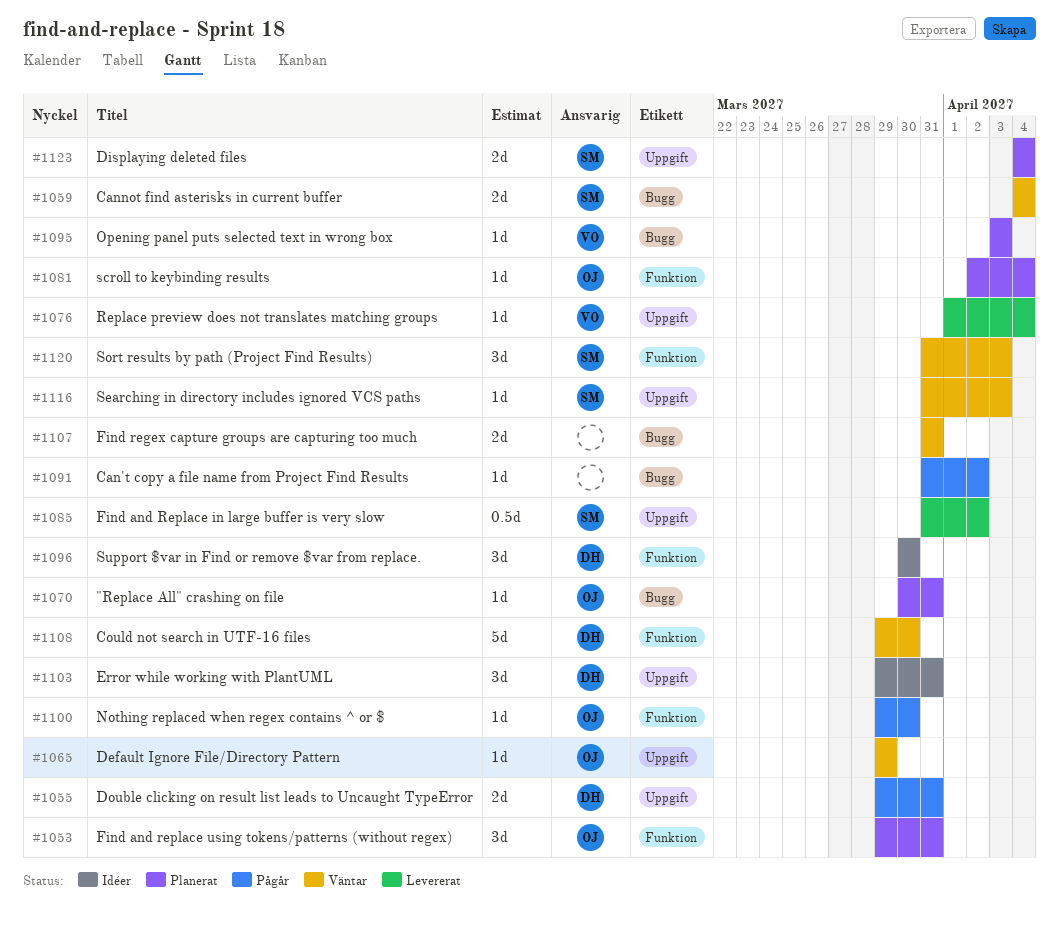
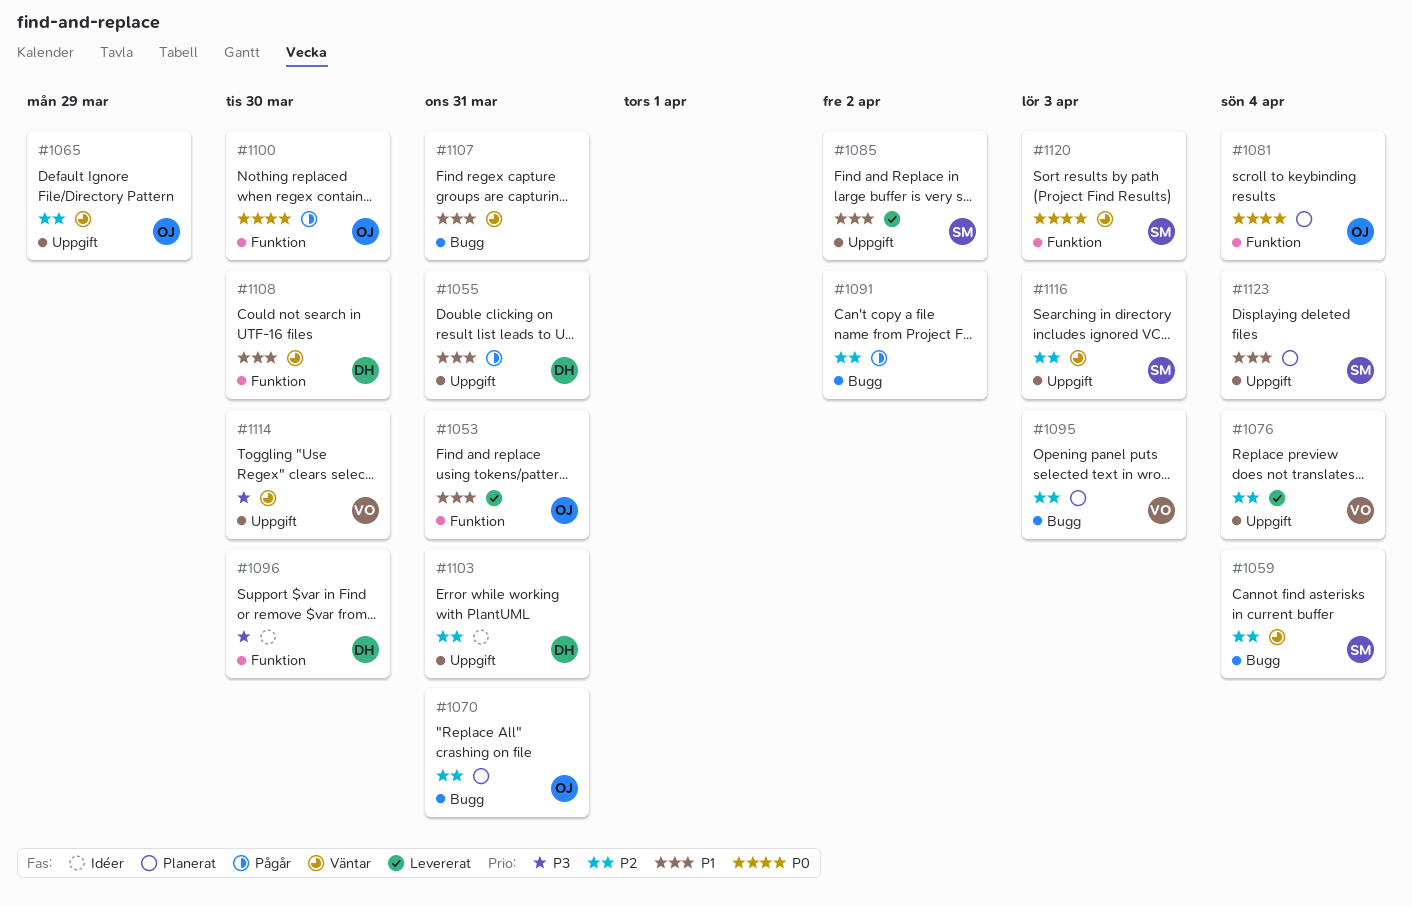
#1053, status: Planerat -> Levererat
#1114: none -> present

